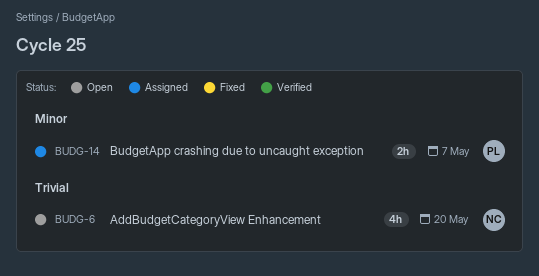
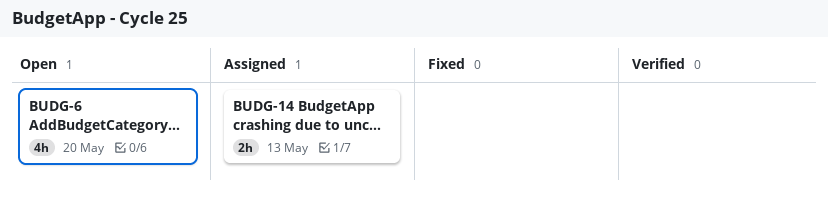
BUDG-14, due: May 7 -> May 13

